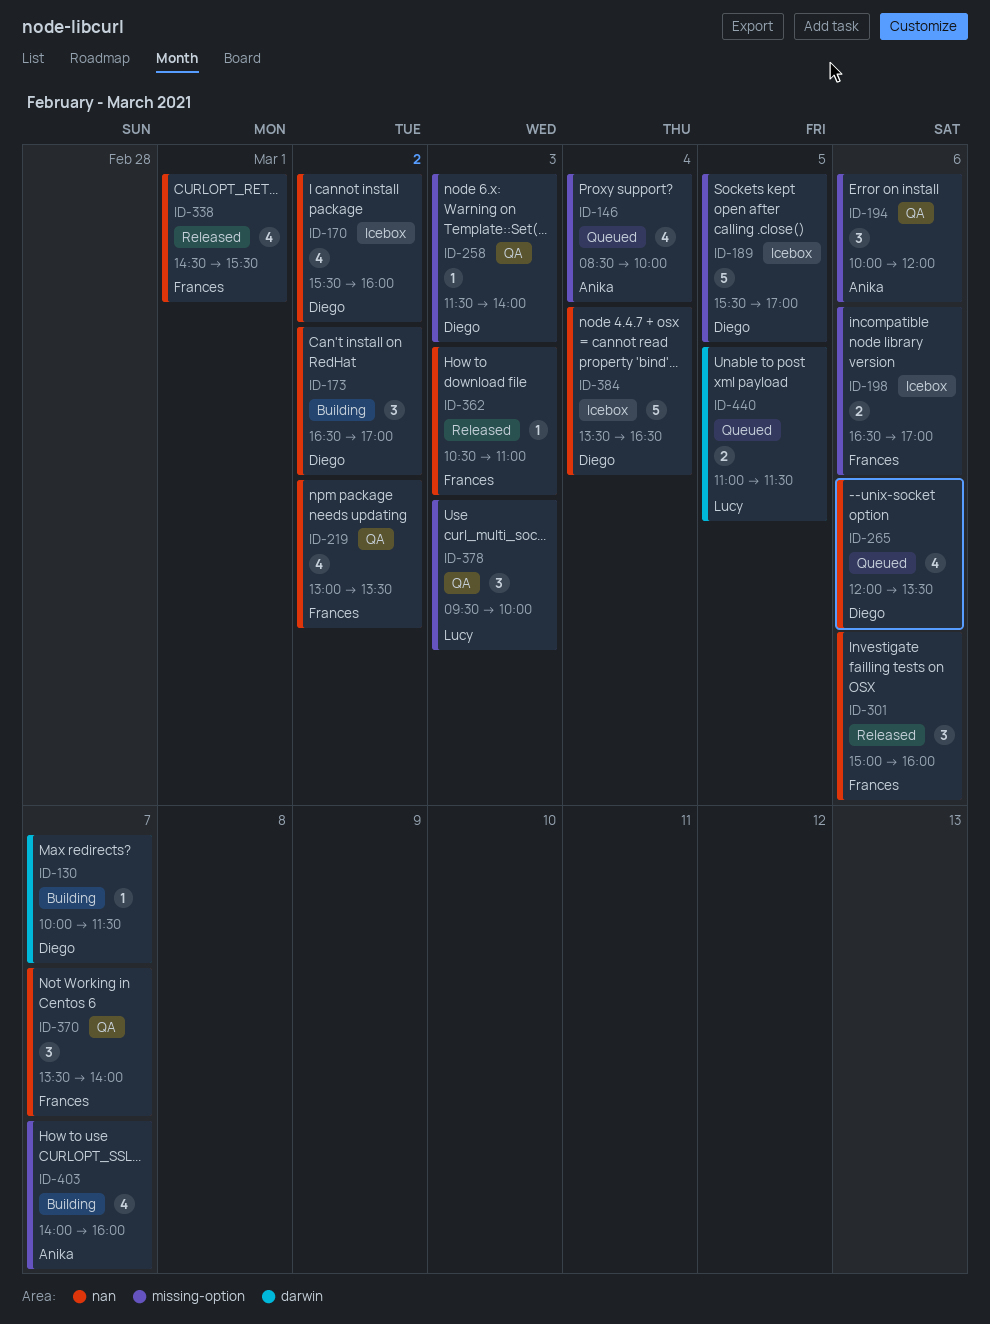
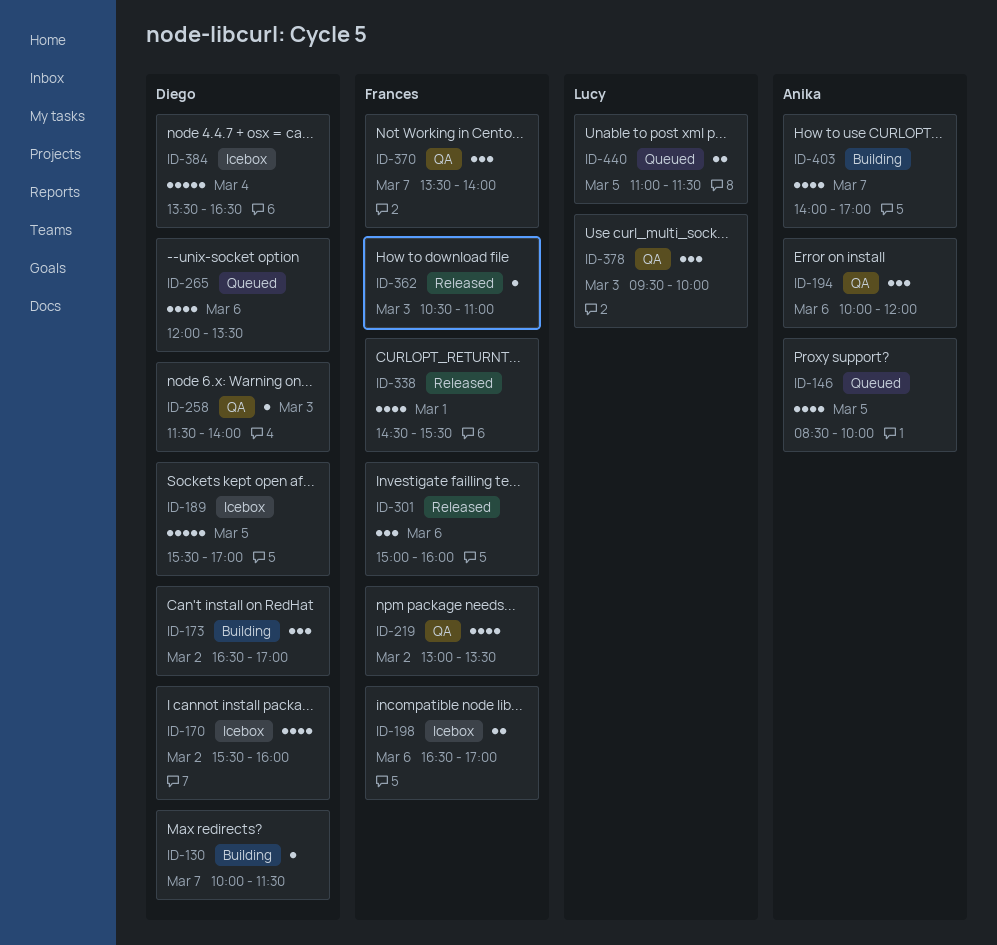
ID-146, day: Mar 4 -> Mar 5
ID-403, ends: 16:00 -> 17:00

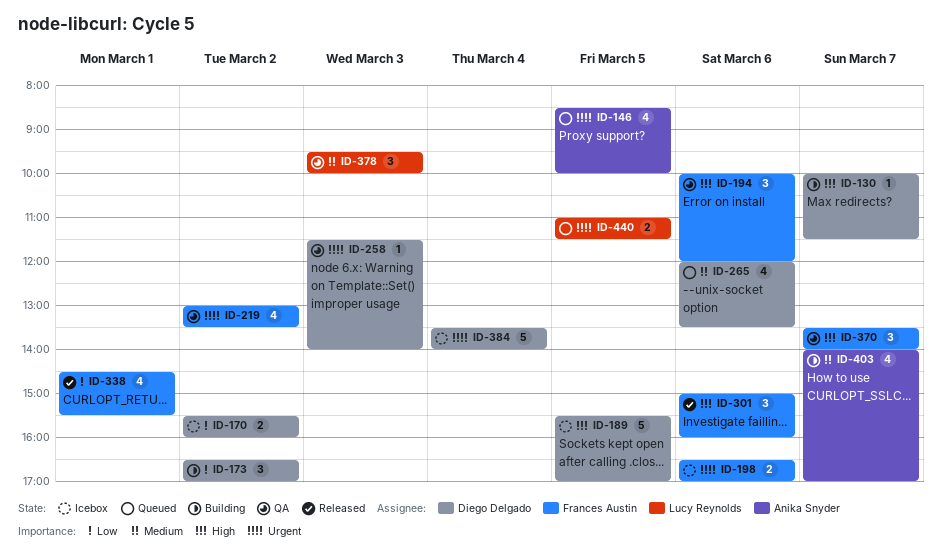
ID-170, estimate: 4 -> 2
ID-194, owner: Anika Snyder -> Frances Austin
ID-362: present -> none
ID-384, ends: 16:30 -> 14:00

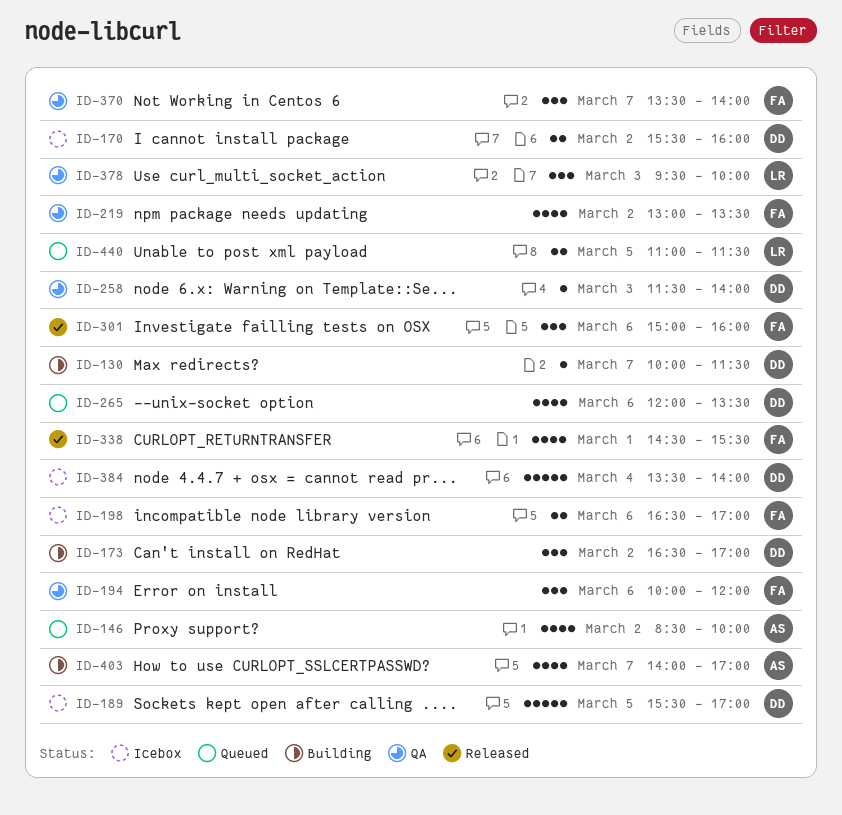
ID-146, day: Mar 5 -> Mar 2

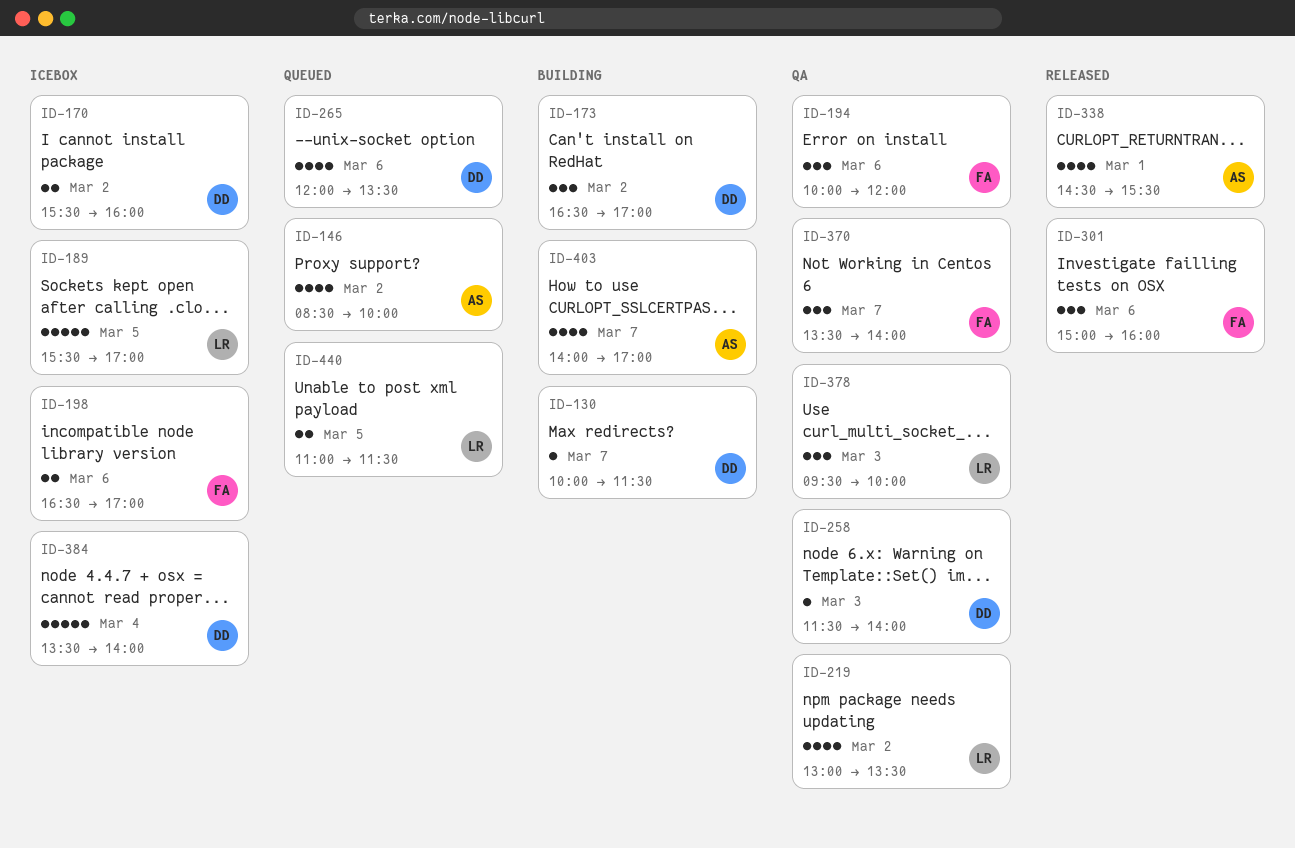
ID-189, owner: DD -> LR
ID-219, owner: FA -> LR
ID-338, owner: FA -> AS

